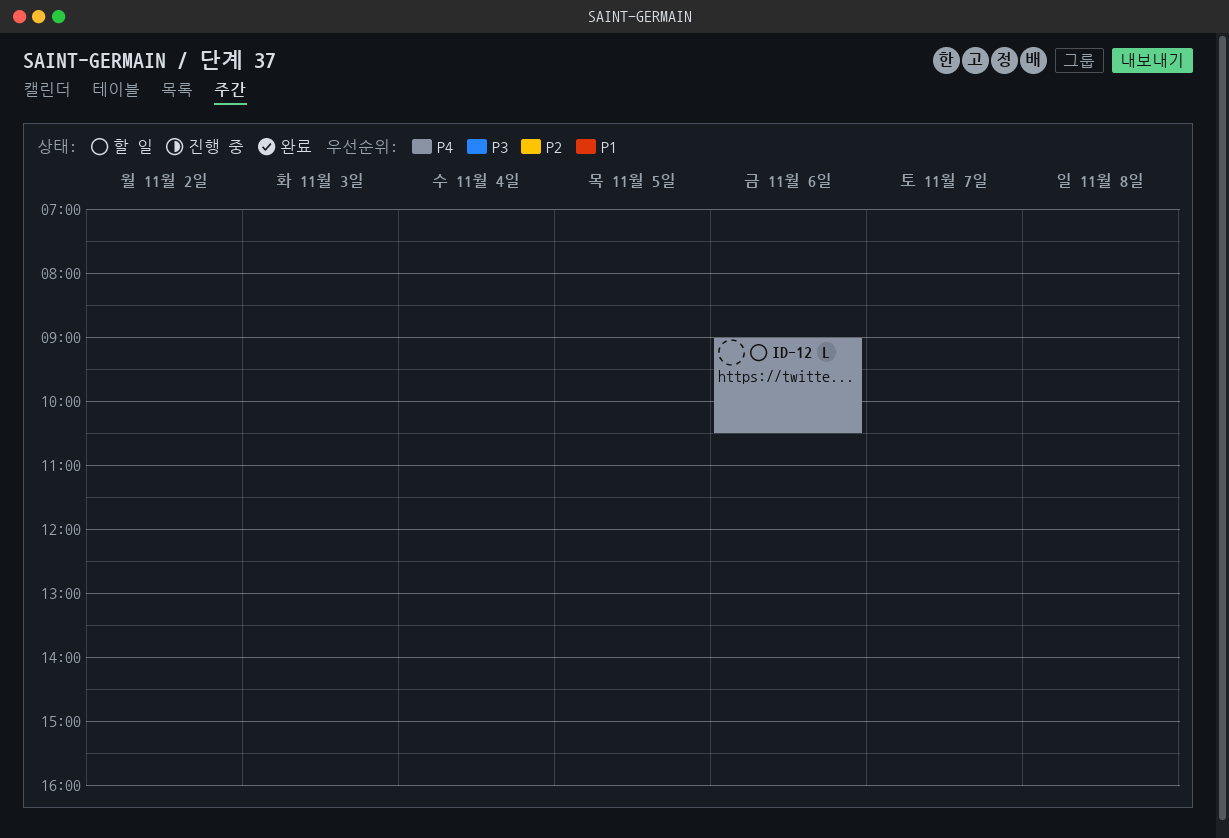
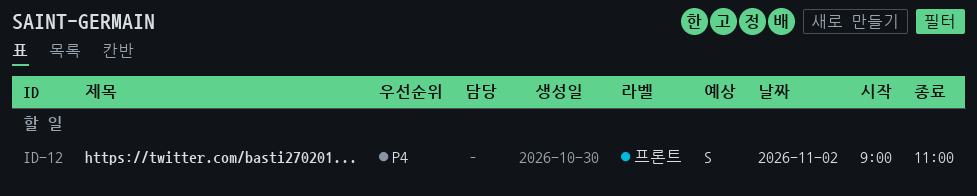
ID-12, estimate: L -> S
ID-12, day: Nov 6 -> Nov 2
ID-12, ends: 10:30 -> 11:00

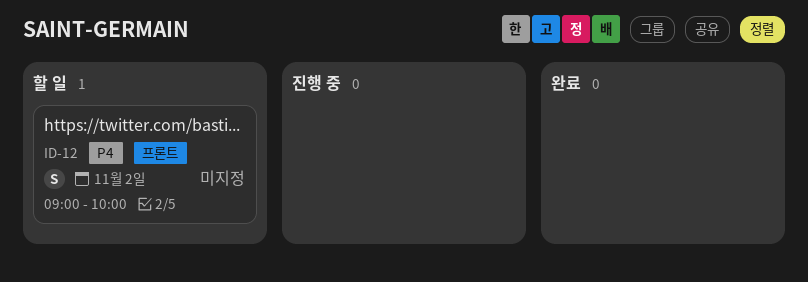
ID-12, ends: 11:00 -> 10:00

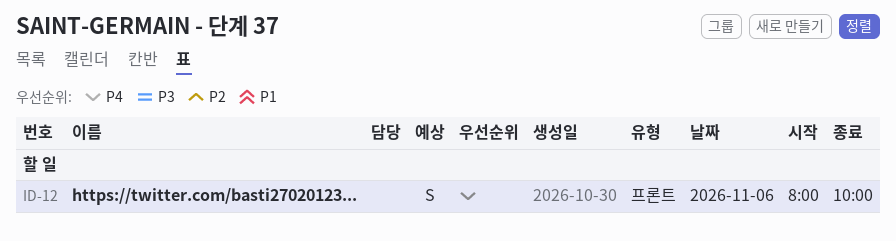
ID-12, day: Nov 2 -> Nov 6
ID-12, begins: 09:00 -> 08:00

